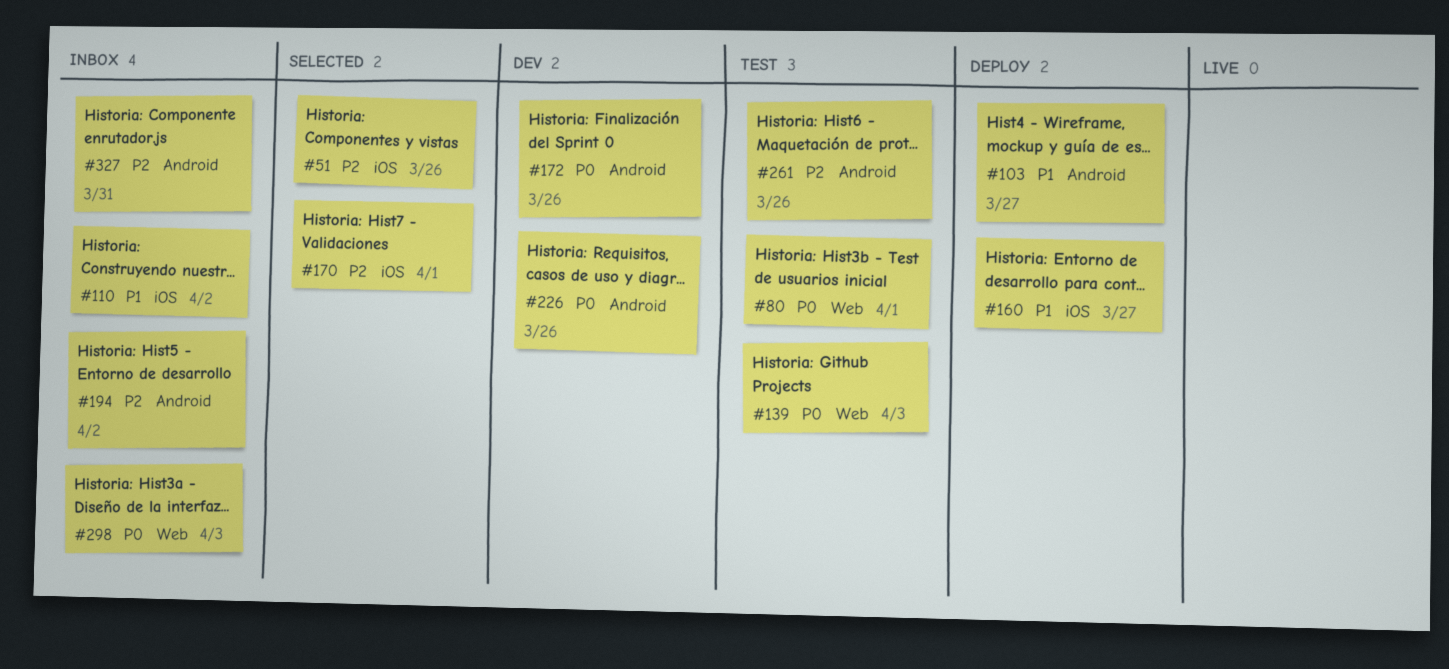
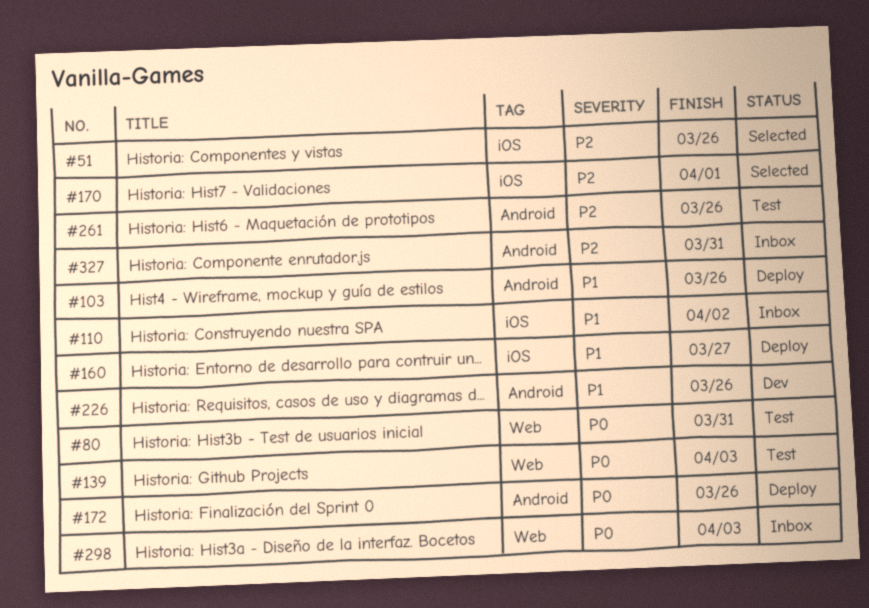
#80, due: Apr 1 -> Mar 31
#103, due: Mar 27 -> Mar 26
#172, status: Dev -> Deploy
#194: present -> none
#226, priority: P0 -> P1

